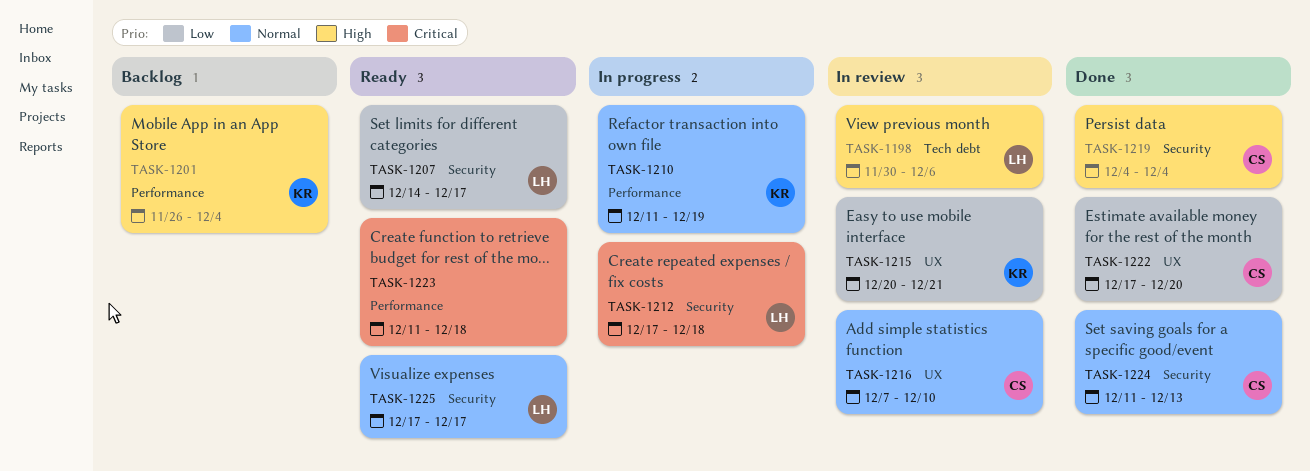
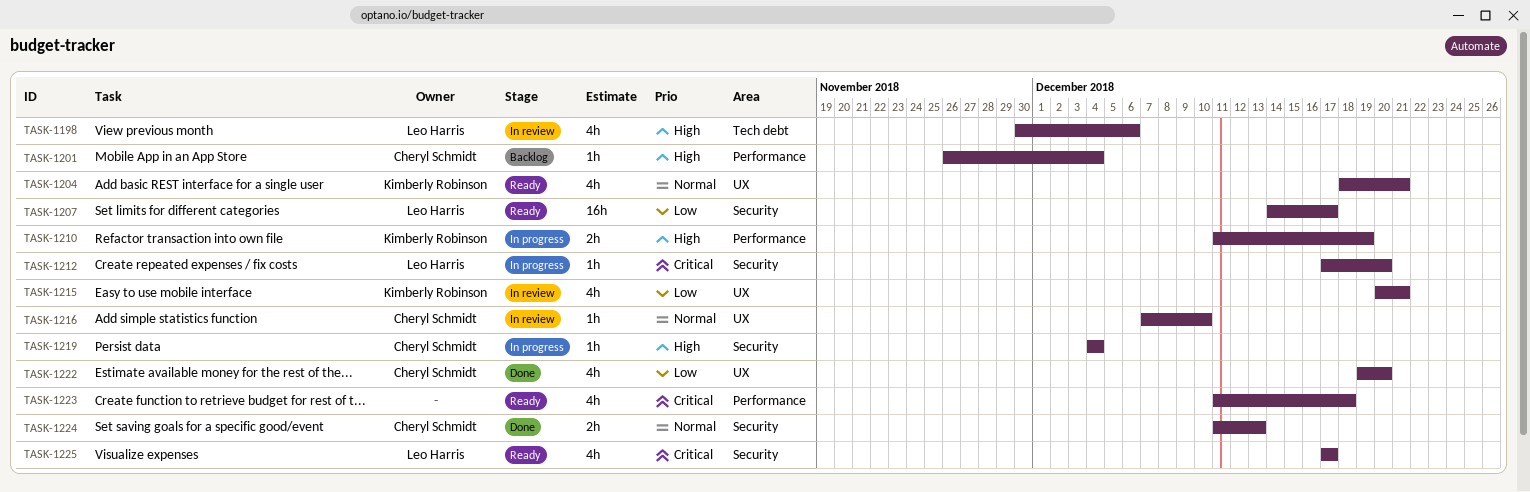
TASK-1201, owner: Kimberly Robinson -> Cheryl Schmidt
TASK-1204: none -> present
TASK-1210, priority: Normal -> High
TASK-1212, due: Dec 18 -> Dec 20
TASK-1219, status: Done -> In progress
TASK-1222, start: Dec 17 -> Dec 19
TASK-1225, priority: Normal -> Critical

